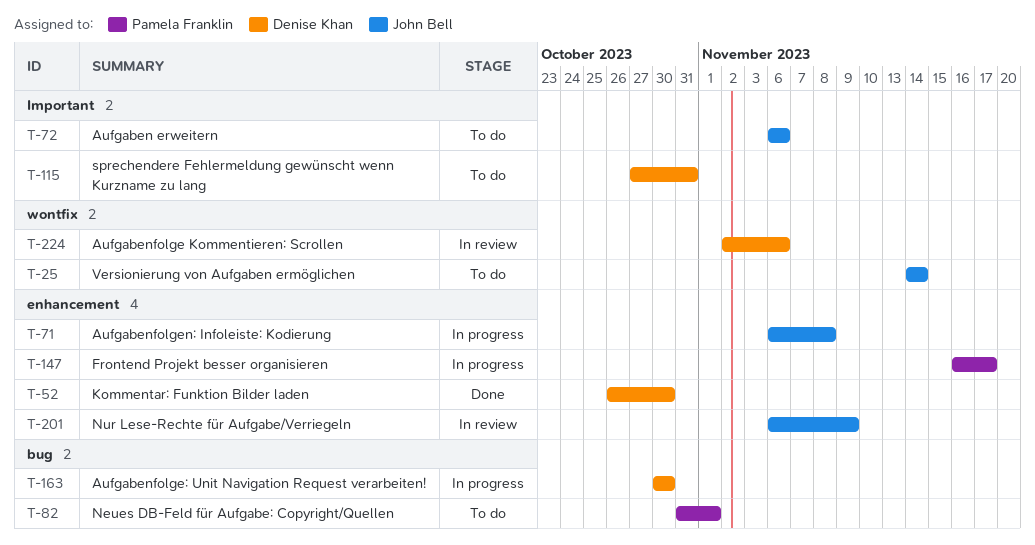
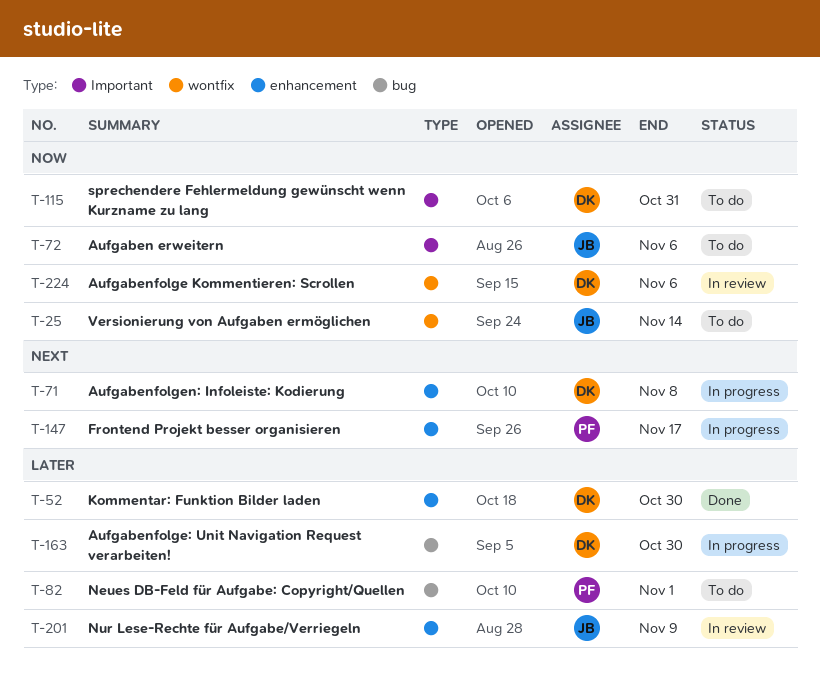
T-71, owner: John Bell -> Denise Khan

